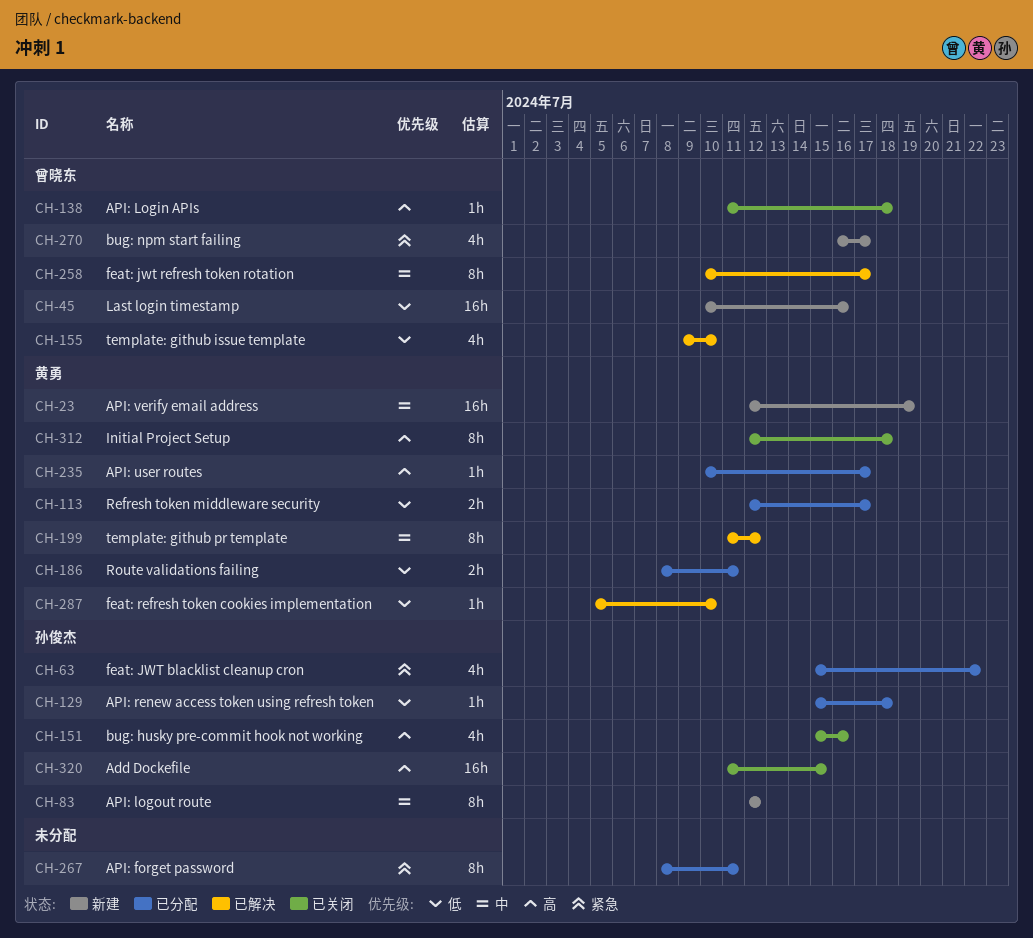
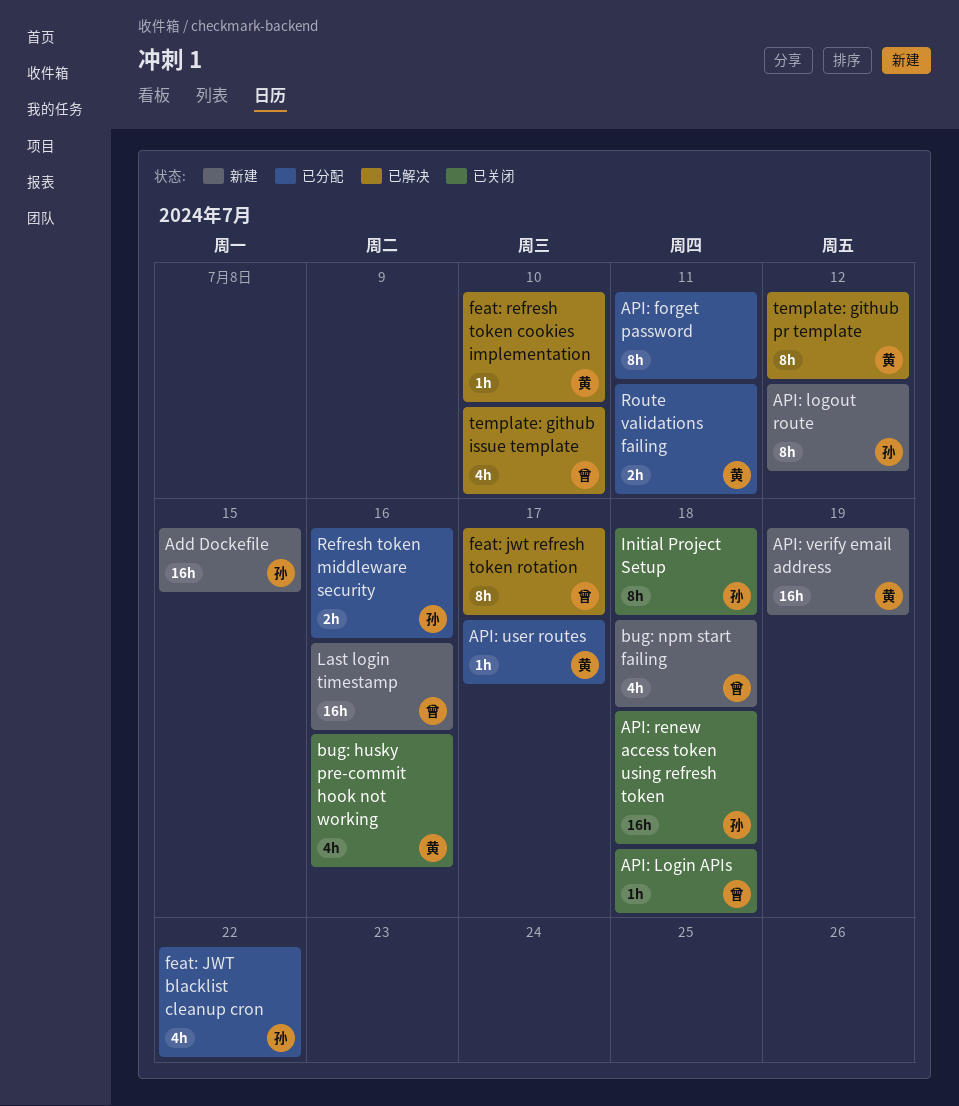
Add Dockefile, status: 已关闭 -> 新建
API: renew access token using refresh token, status: 已分配 -> 已关闭
API: renew access token using refresh token, estimate: 1h -> 16h
bug: husky pre-commit hook not working, owner: 孙俊杰 -> 黄勇
bug: npm start failing, due: Jul 17 -> Jul 18
Initial Project Setup, owner: 黄勇 -> 孙俊杰
Refresh token middleware security, owner: 黄勇 -> 孙俊杰
Refresh token middleware security, due: Jul 17 -> Jul 16

